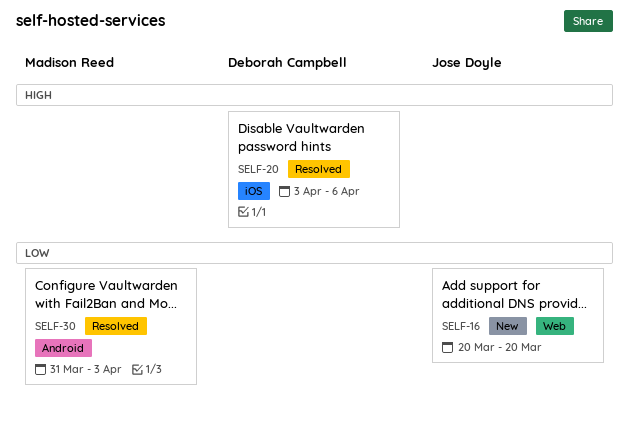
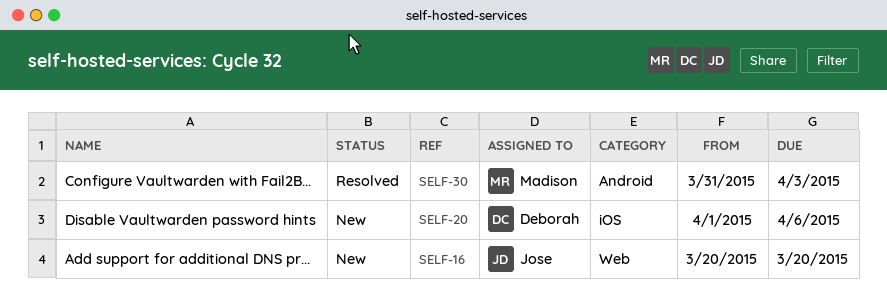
SELF-20, status: Resolved -> New
SELF-20, start: Apr 3 -> Apr 1

